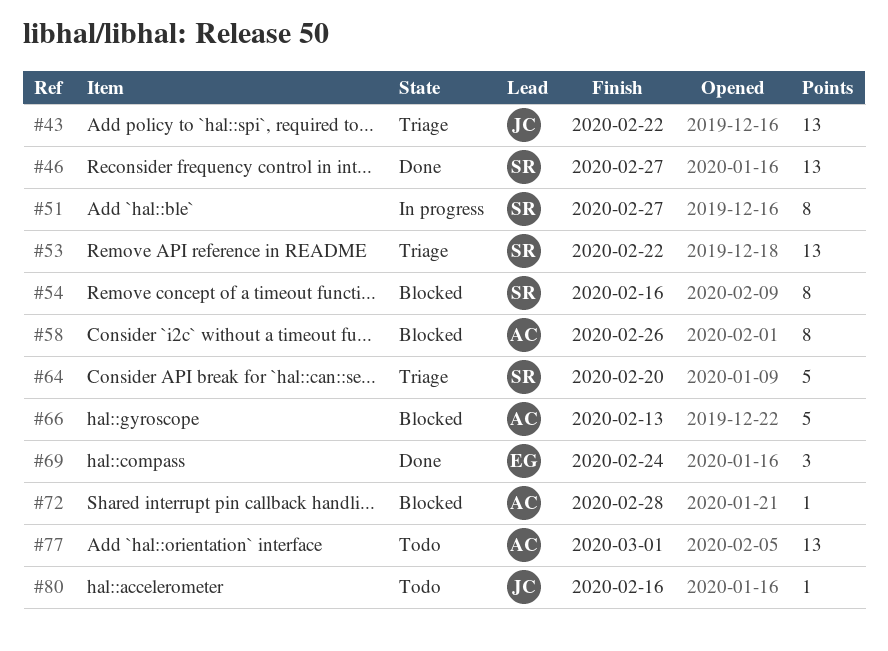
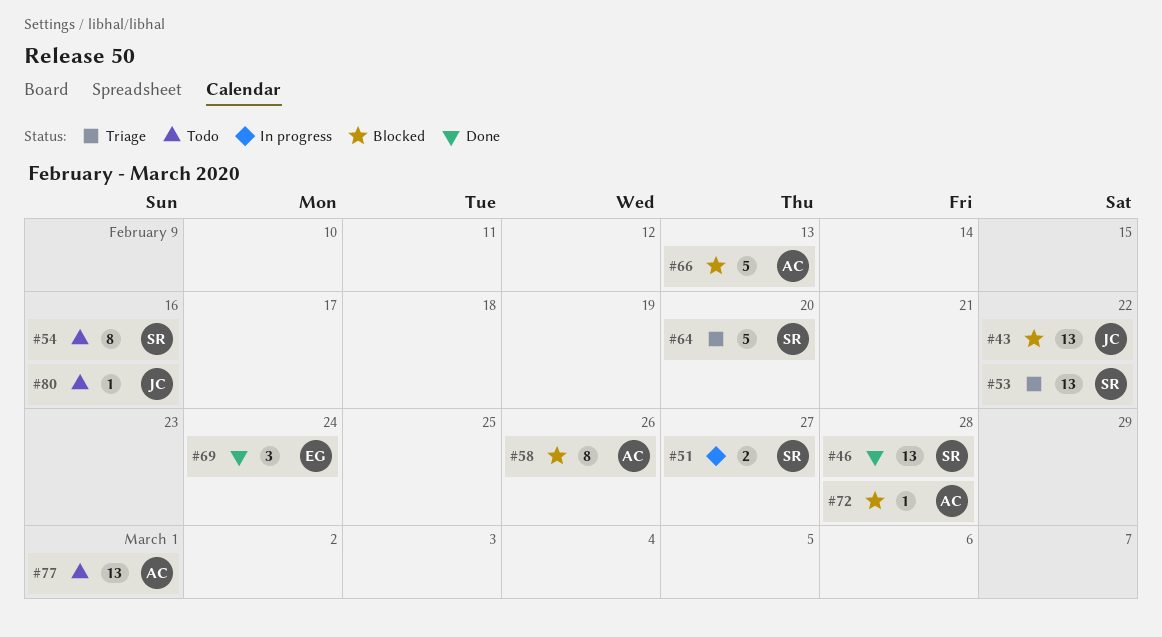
#43, status: Triage -> Blocked
#46, due: Feb 27 -> Feb 28
#51, estimate: 8 -> 2
#54, status: Blocked -> Todo

